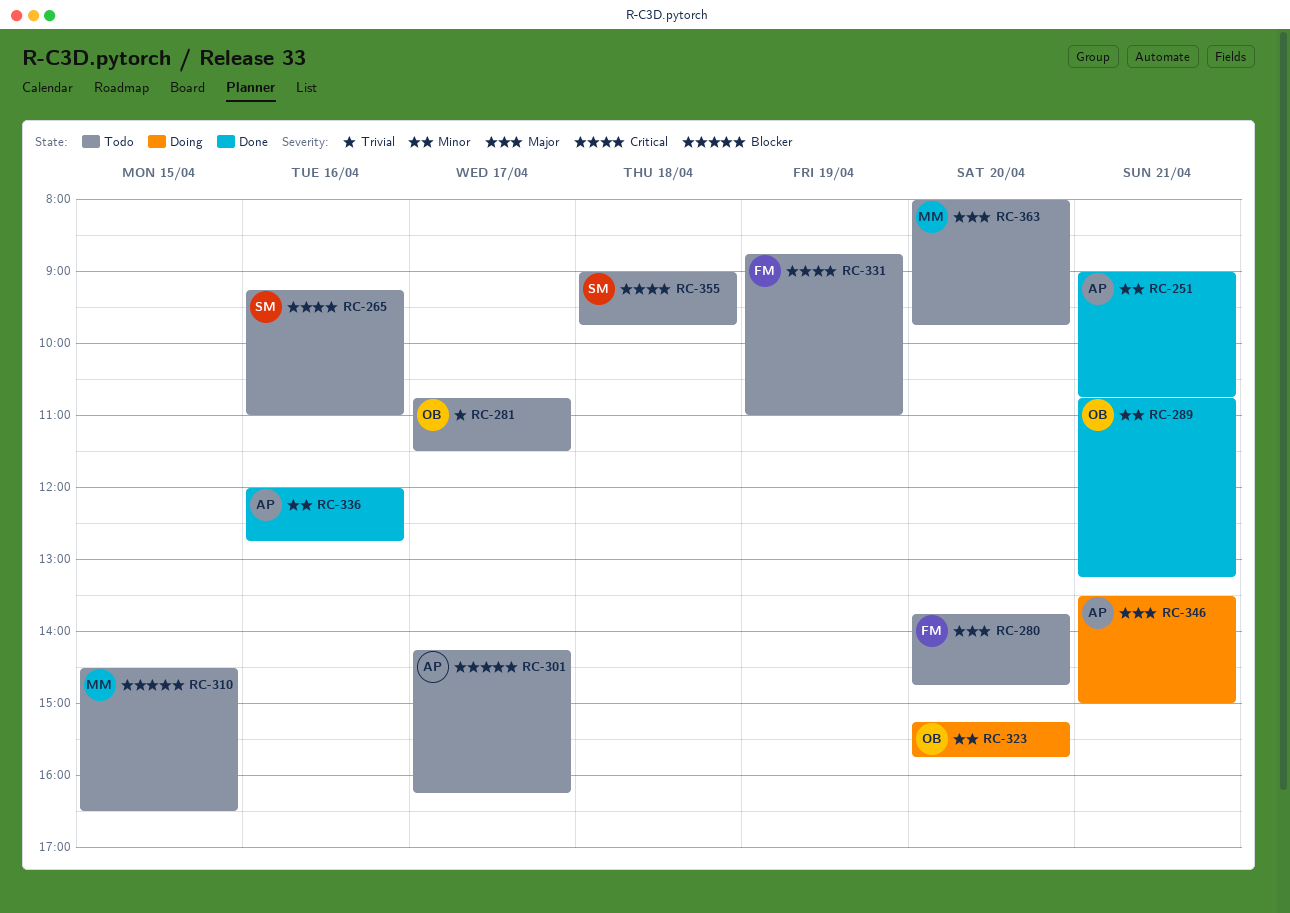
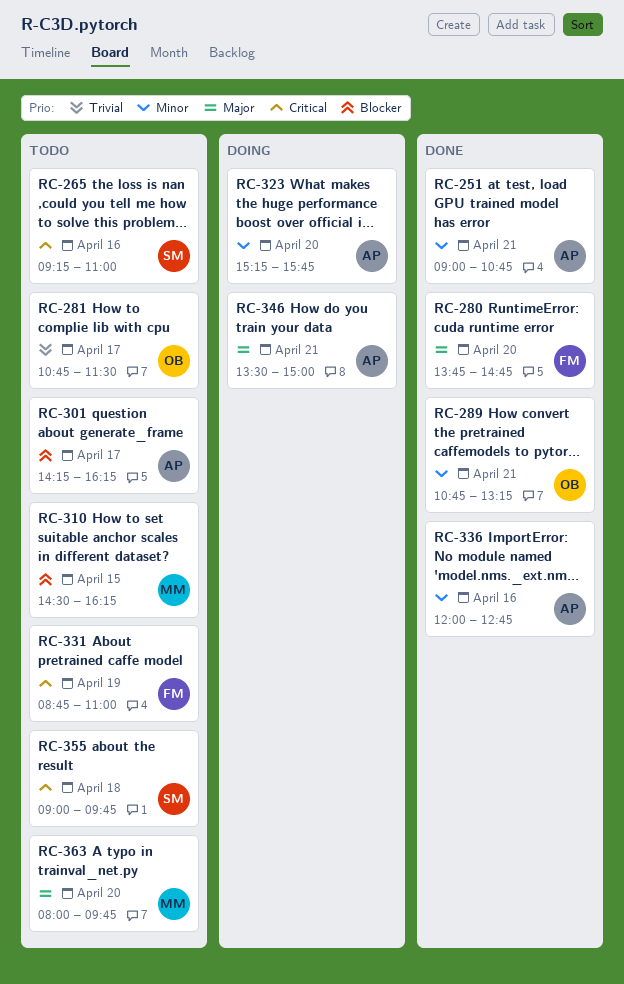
RC-280, status: Todo -> Done
RC-310, ends: 16:30 -> 16:15
RC-323, owner: OB -> AP

